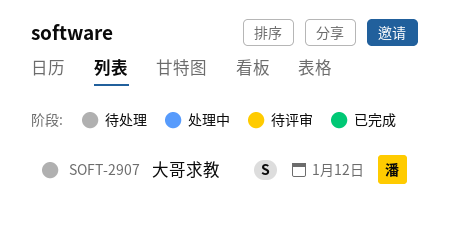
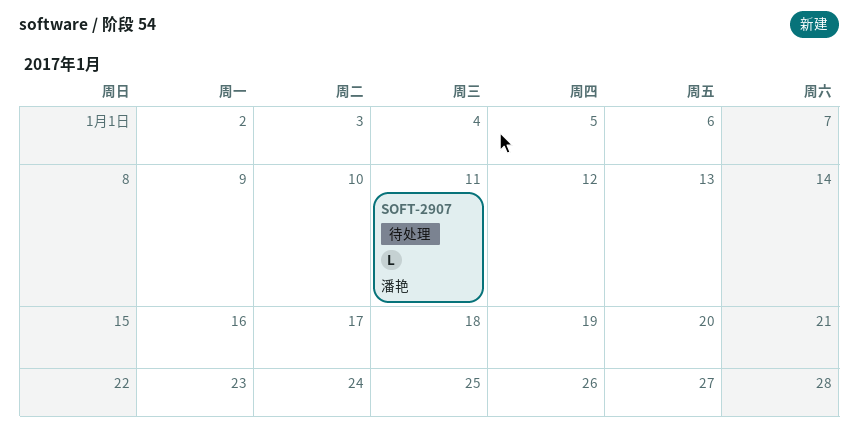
SOFT-2907, estimate: S -> L
SOFT-2907, due: Jan 12 -> Jan 11

